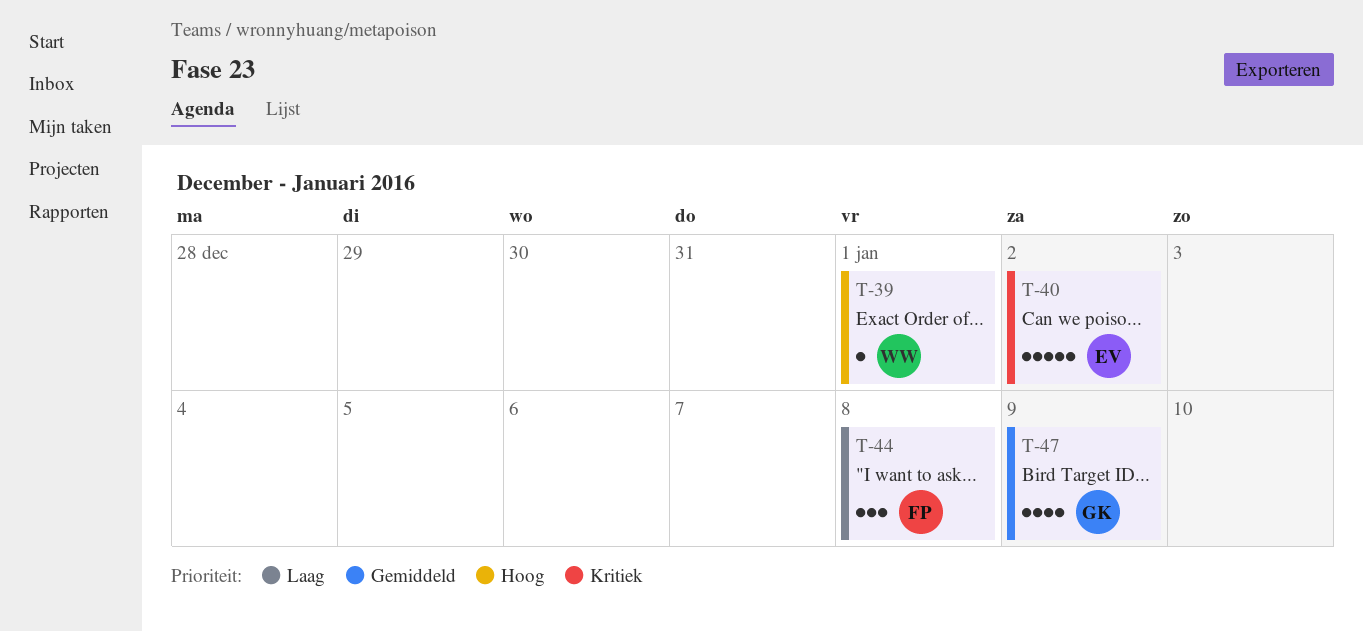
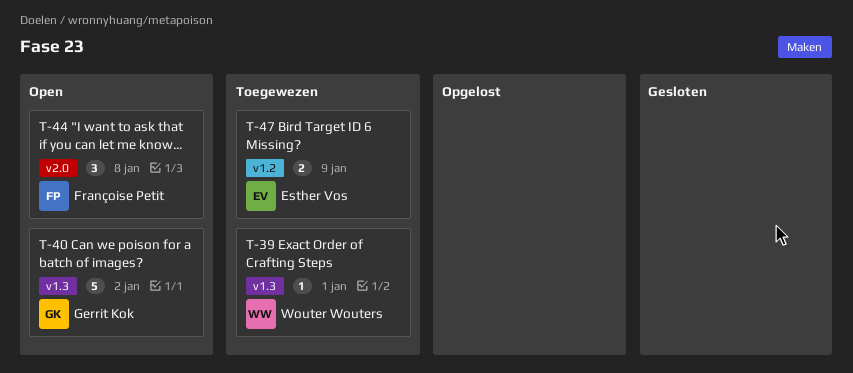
T-40, owner: Esther Vos -> Gerrit Kok
T-47, owner: Gerrit Kok -> Esther Vos
T-47, estimate: 4 -> 2

